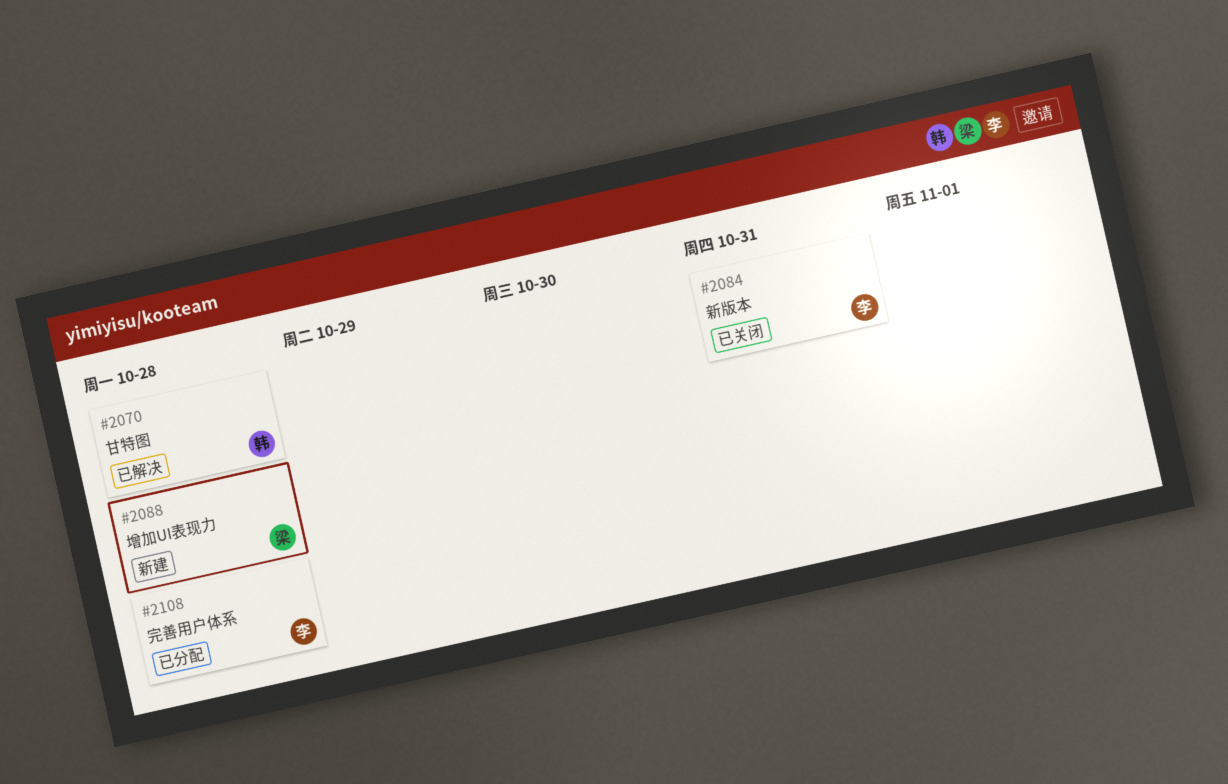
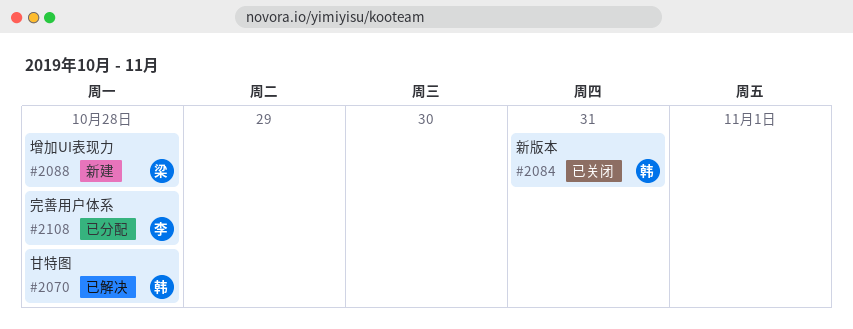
#2084, owner: 李 -> 韩

